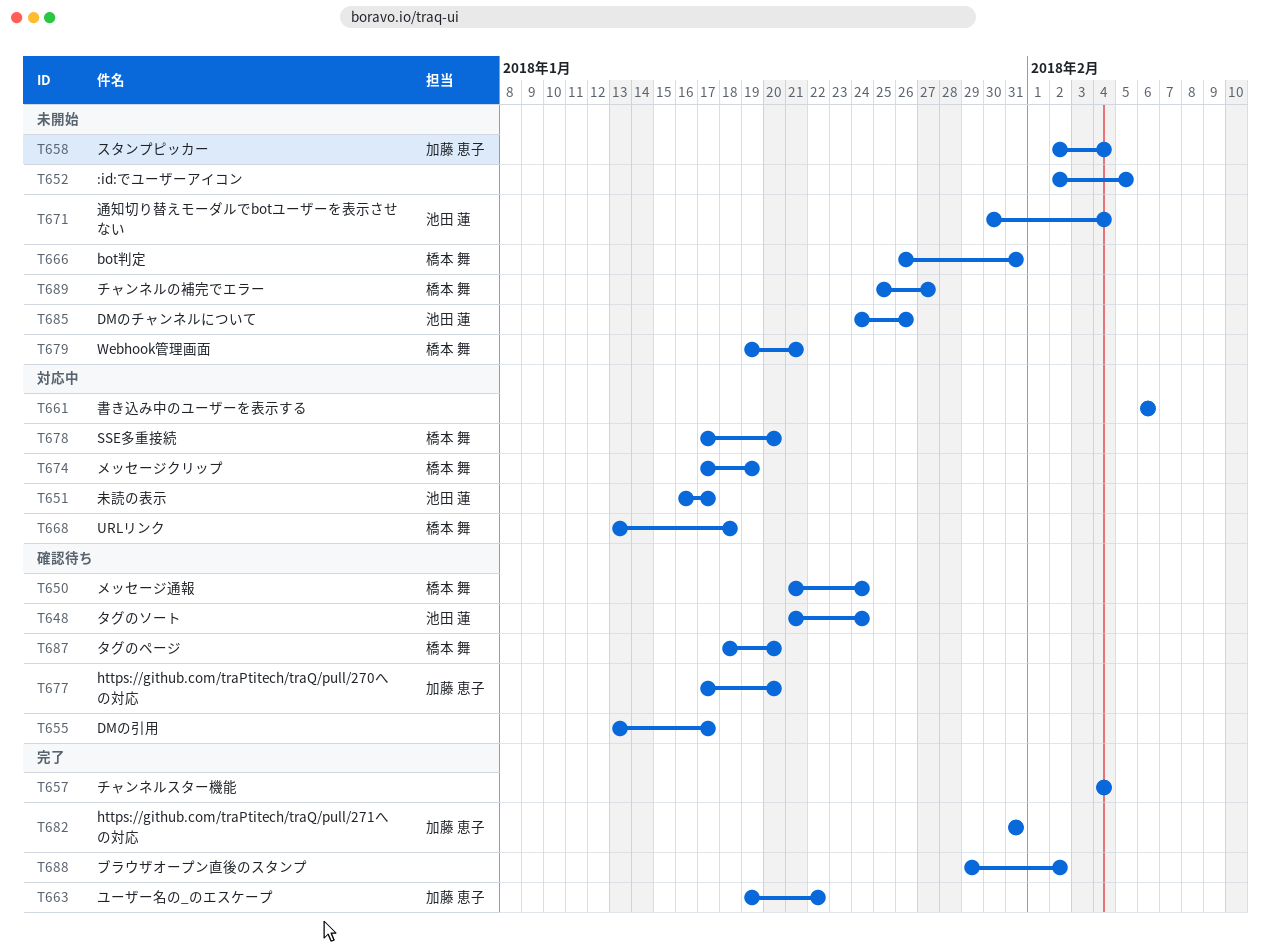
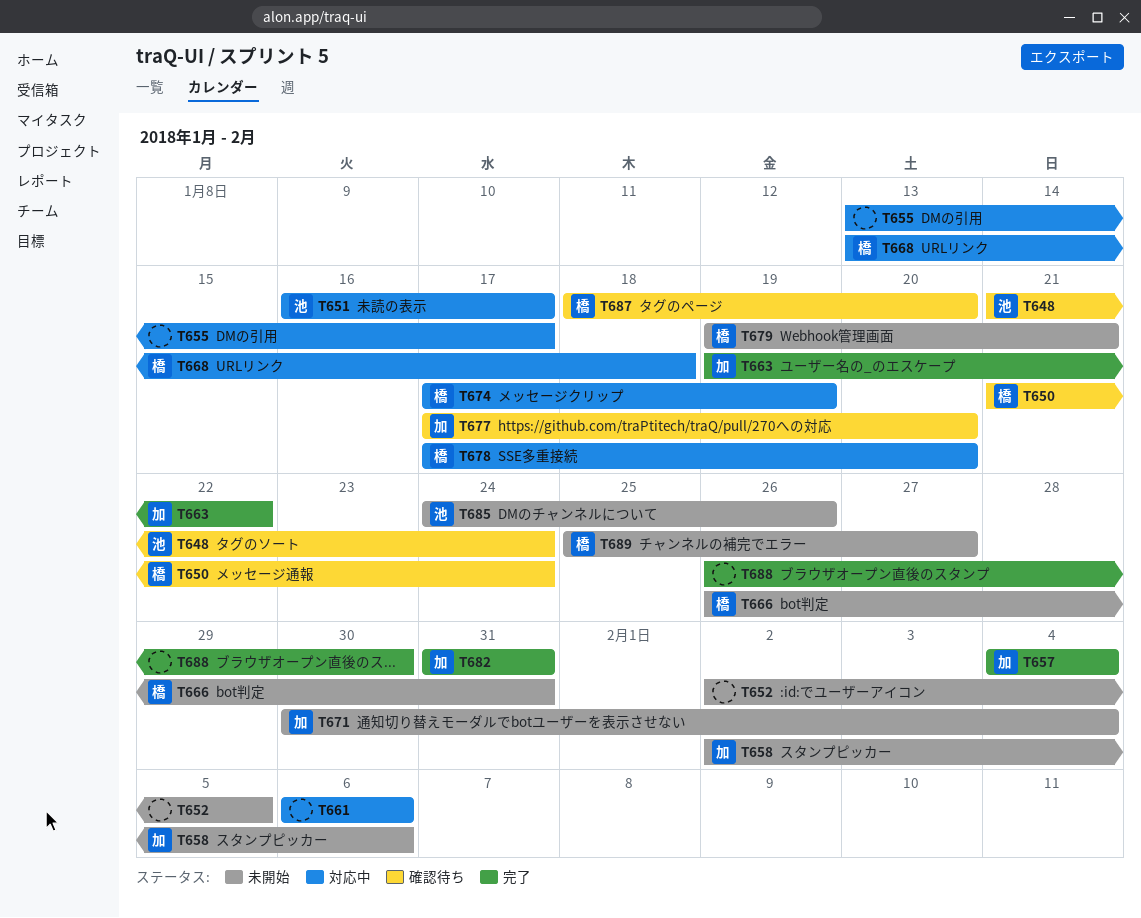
T655, status: 確認待ち -> 対応中
T657, owner: none -> 加藤 恵子
T658, due: Feb 4 -> Feb 6
T671, owner: 池田 蓮 -> 加藤 恵子
T688, start: Jan 29 -> Jan 26
T688, due: Feb 2 -> Jan 30

